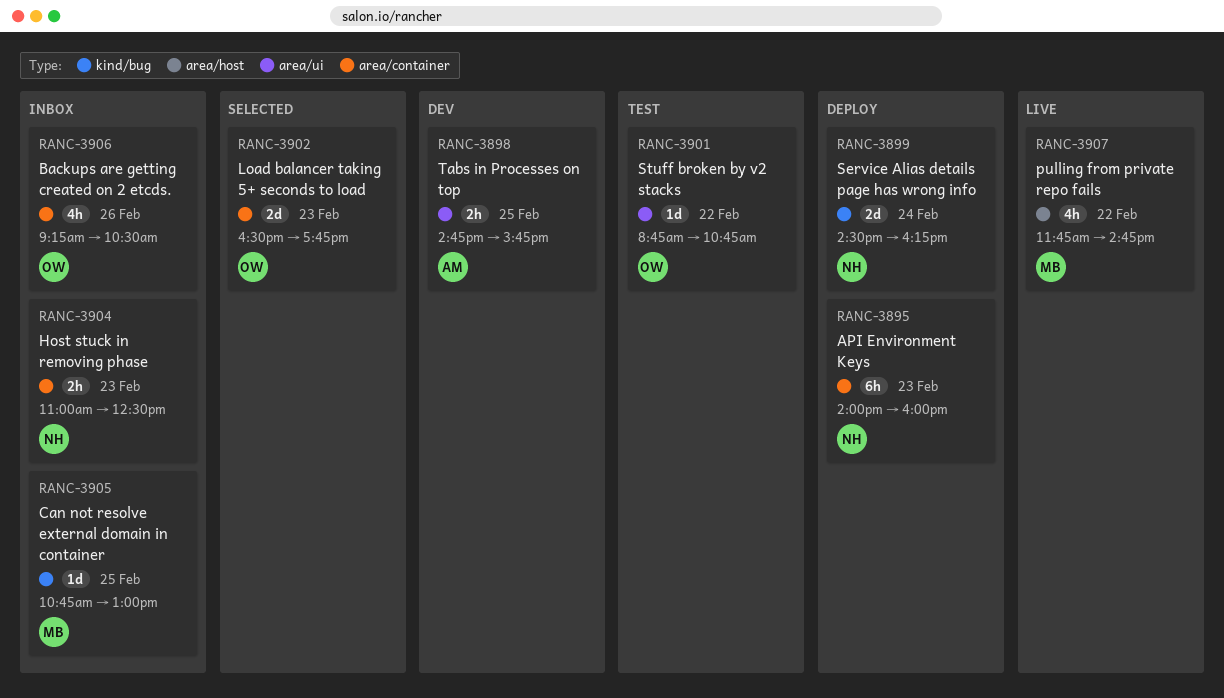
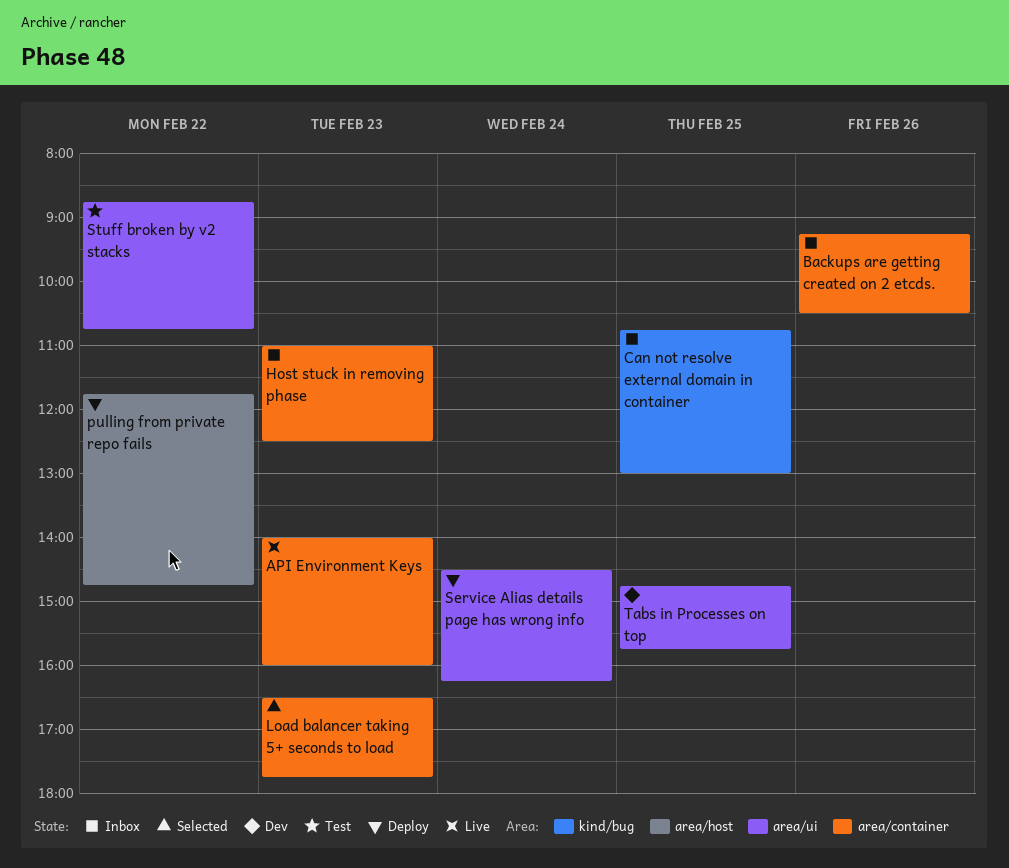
API Environment Keys, status: Deploy -> Live
pulling from private repo fails, status: Live -> Deploy
Service Alias details page has wrong info, label: kind/bug -> area/ui

